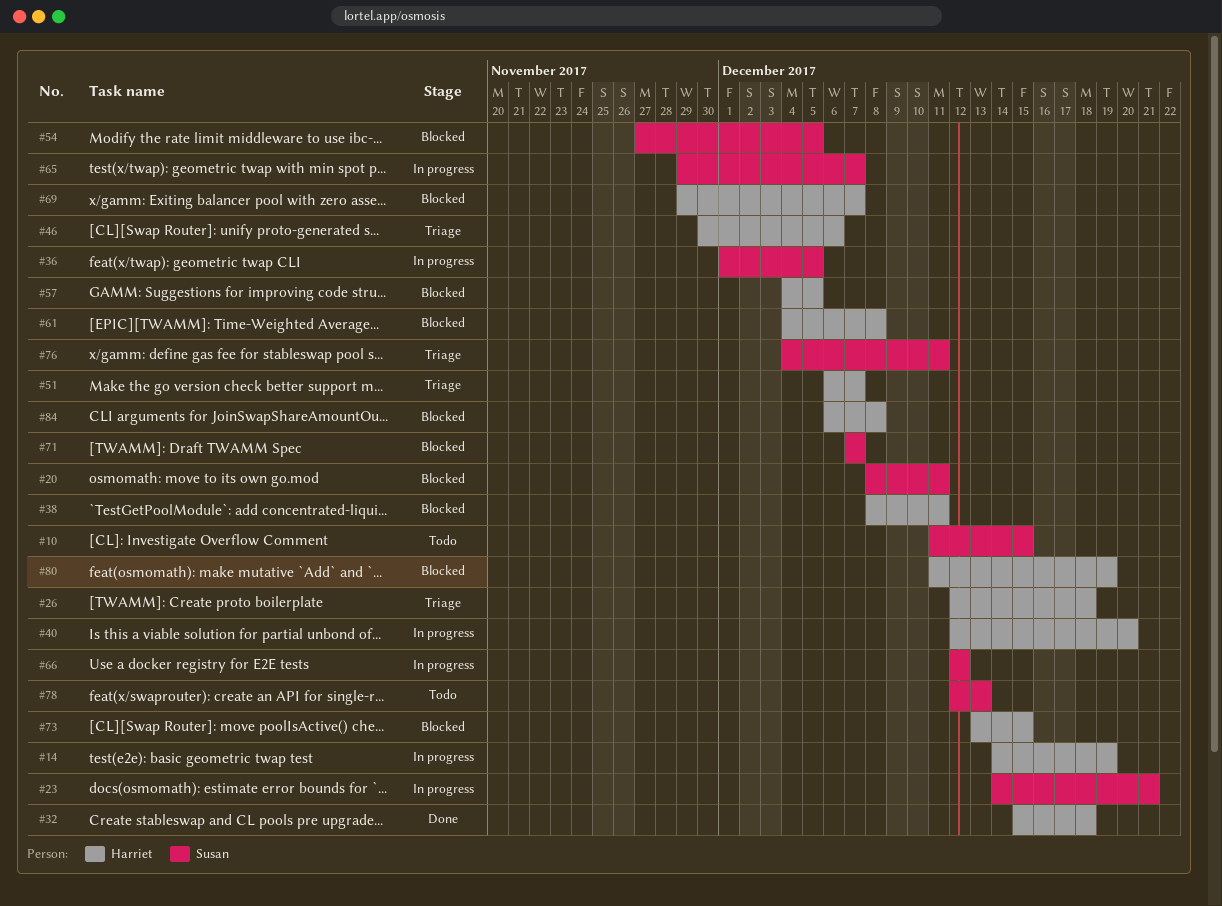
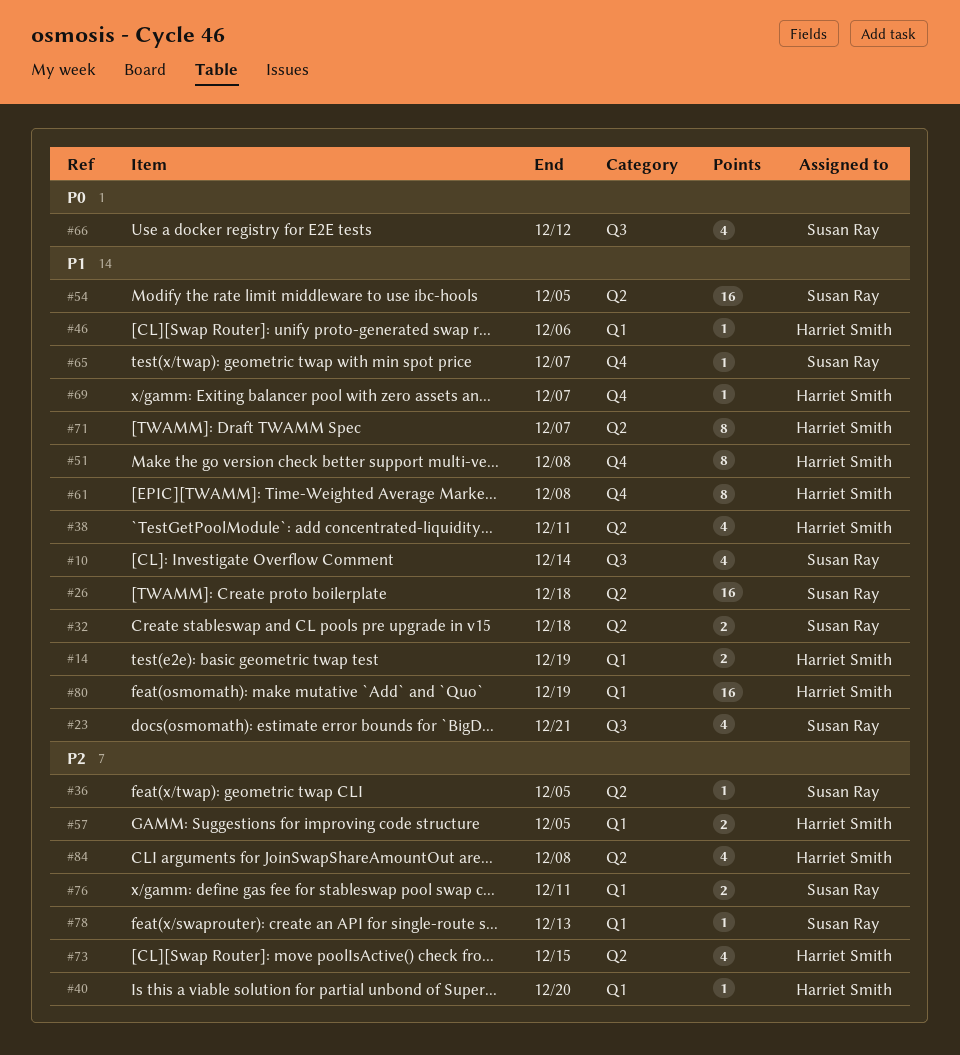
#10, due: Dec 15 -> Dec 14
#20: present -> none
#26, owner: Harriet Smith -> Susan Ray
#32, owner: Harriet Smith -> Susan Ray
#51, due: Dec 7 -> Dec 8
#71, owner: Susan Ray -> Harriet Smith

